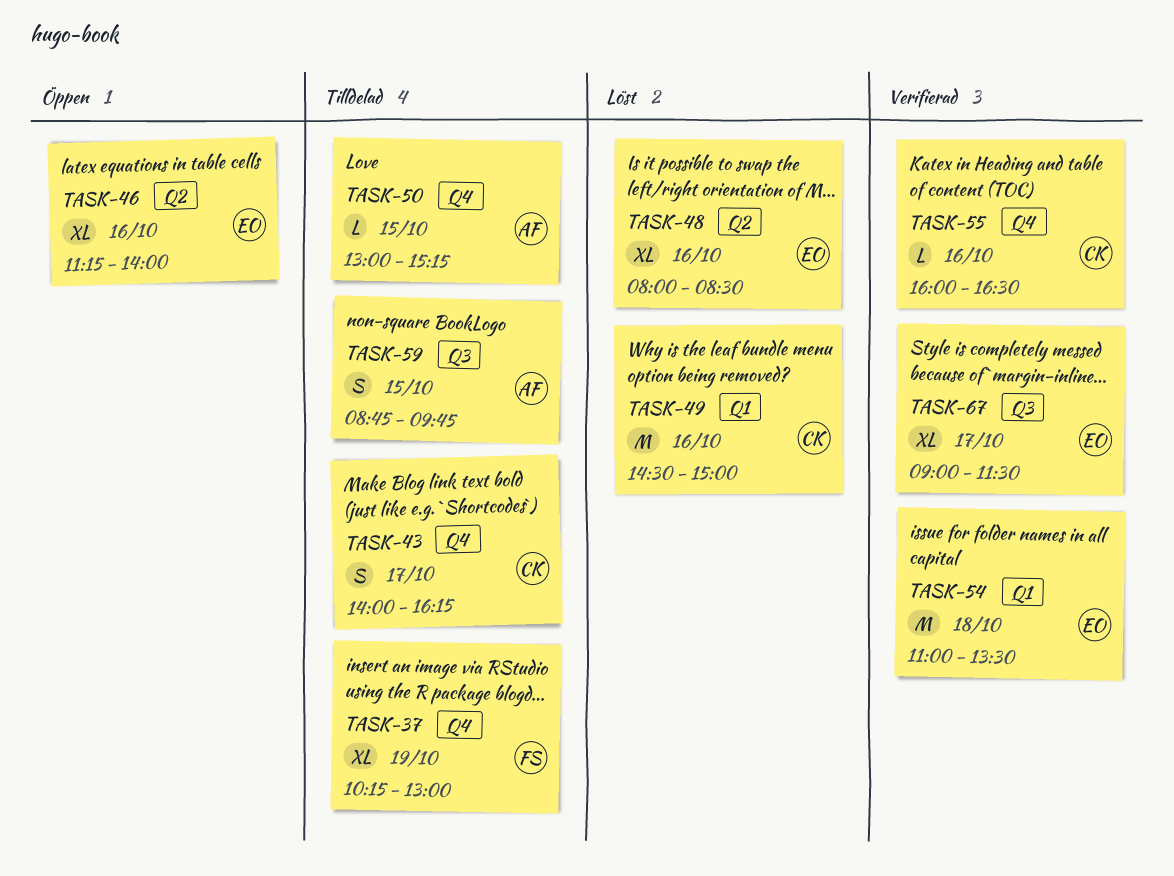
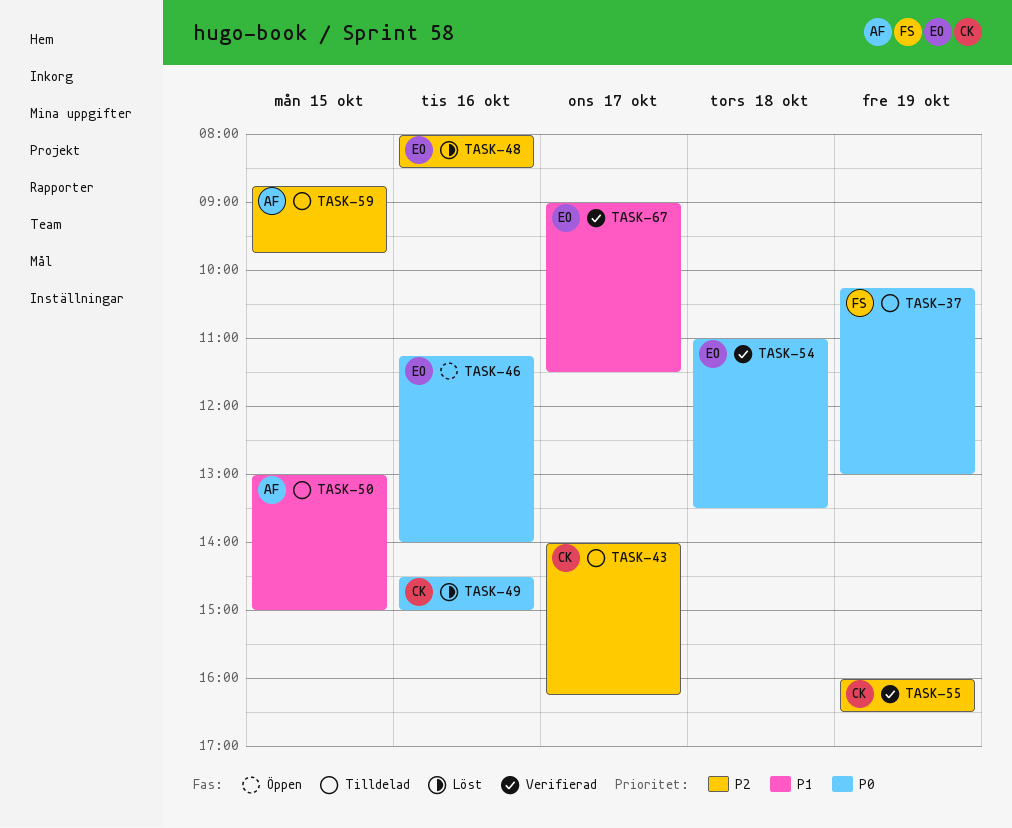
TASK-50, ends: 15:15 -> 15:00
TASK-55, day: Oct 16 -> Oct 19

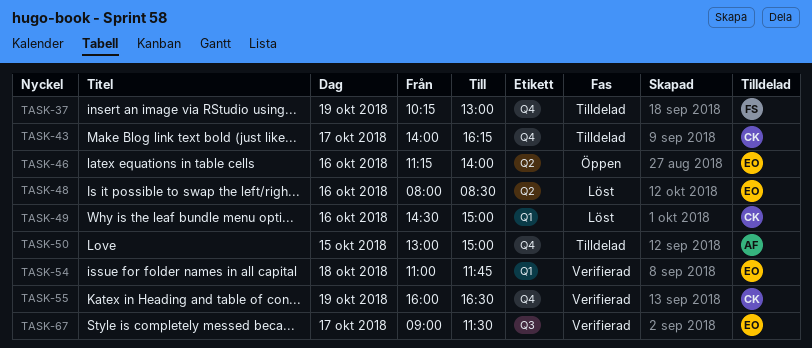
TASK-54, ends: 13:30 -> 11:45
TASK-59: present -> none

